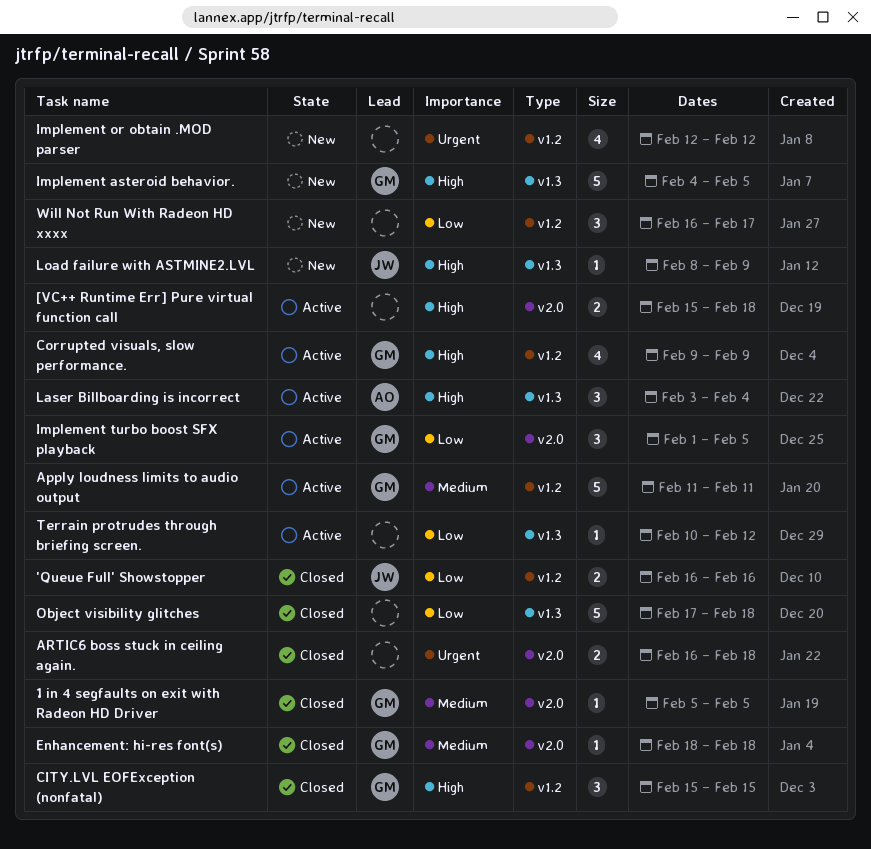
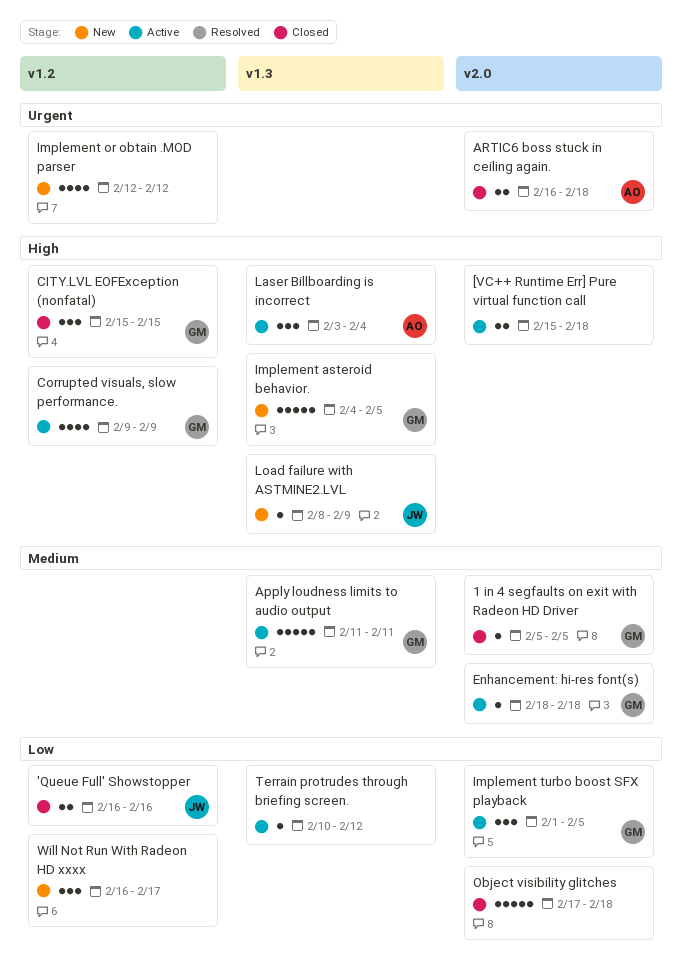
Apply loudness limits to audio output, label: v1.2 -> v1.3
ARTIC6 boss stuck in ceiling again., owner: none -> AO
Enhancement: hi-res font(s), status: Closed -> Active
Object visibility glitches, label: v1.3 -> v2.0

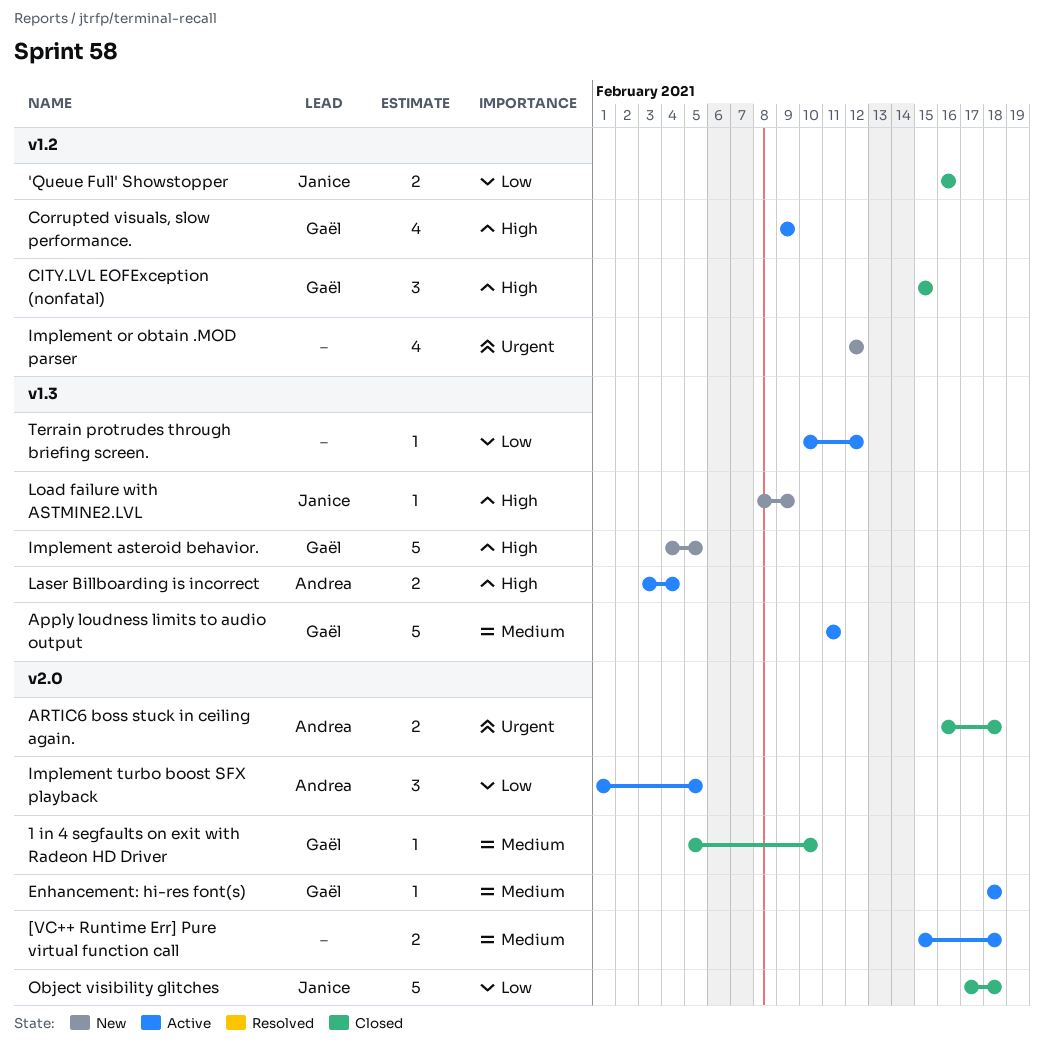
1 in 4 segfaults on exit with Radeon HD Driver, due: Feb 5 -> Feb 10
[VC++ Runtime Err] Pure virtual function call, priority: High -> Medium
Implement turbo boost SFX playback, owner: Gaël -> Andrea
Laser Billboarding is incorrect, estimate: 3 -> 2
Object visibility glitches, owner: none -> Janice
Will Not Run With Radeon HD xxxx: present -> none

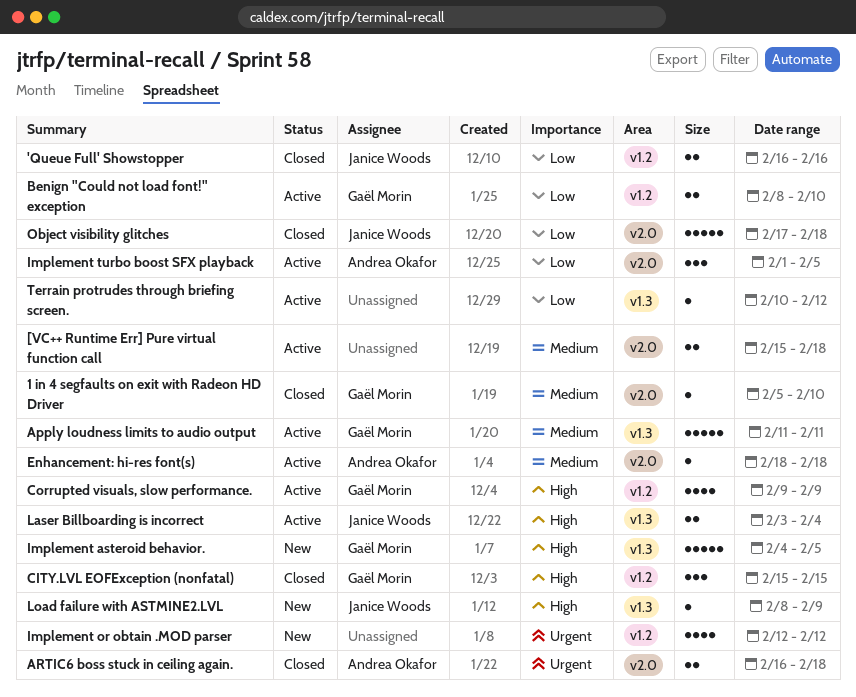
Benign "Could not load font!" exception: none -> present
Enhancement: hi-res font(s), owner: Gaël Morin -> Andrea Okafor
Laser Billboarding is incorrect, owner: Andrea Okafor -> Janice Woods

